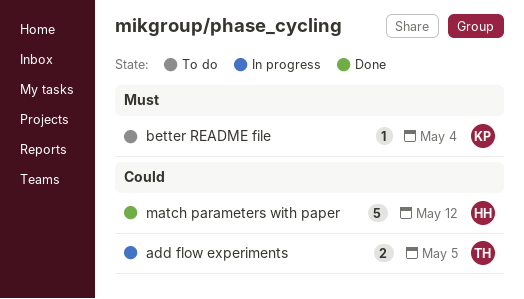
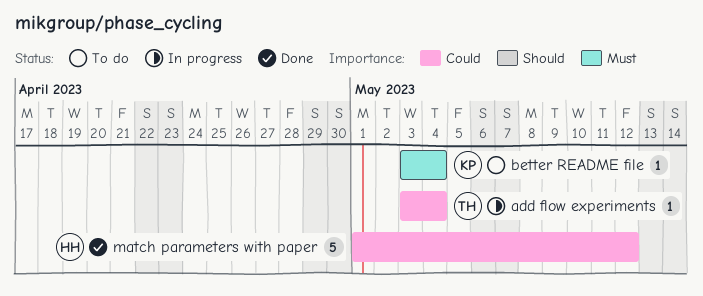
add flow experiments, estimate: 2 -> 1
add flow experiments, due: May 5 -> May 4

